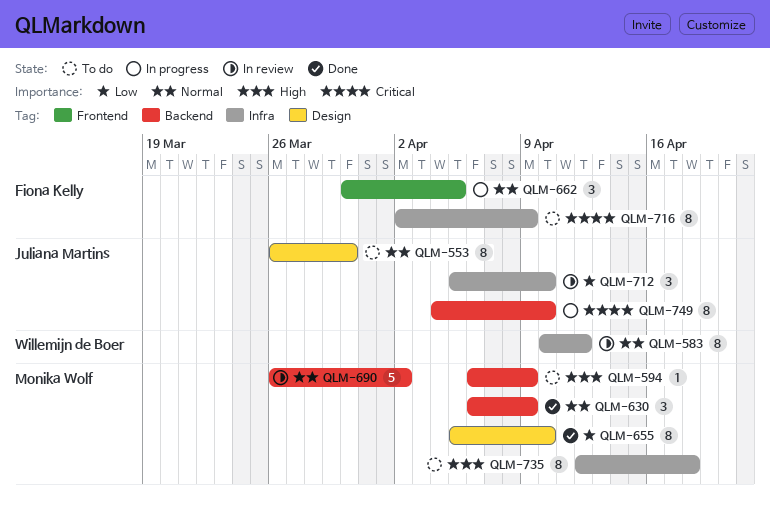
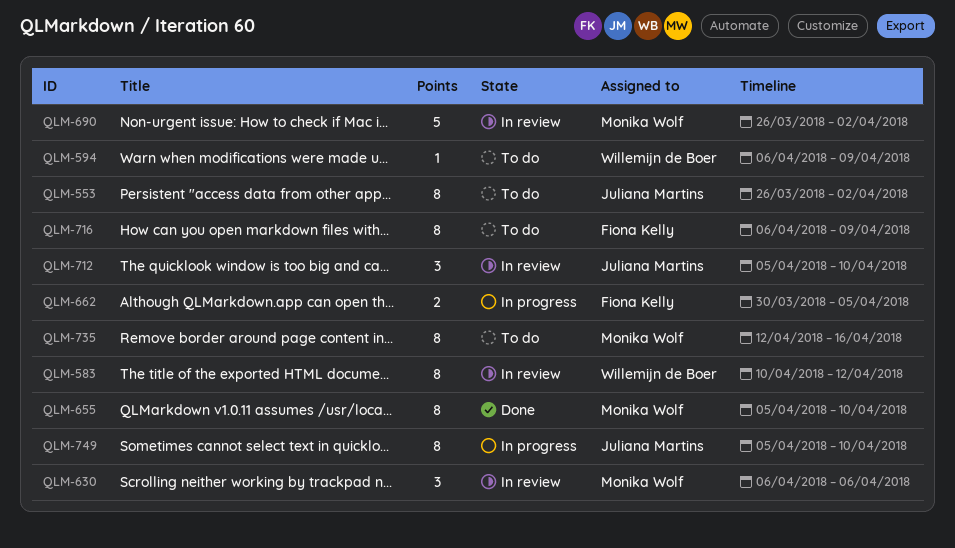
QLM-553, due: Mar 30 -> Apr 2
QLM-594, owner: Monika Wolf -> Willemijn de Boer
QLM-630, status: Done -> In review
QLM-630, due: Apr 9 -> Apr 6
QLM-662, estimate: 3 -> 2
QLM-716, start: Apr 2 -> Apr 6
QLM-735, due: Apr 18 -> Apr 16
QLM-749, start: Apr 4 -> Apr 5

